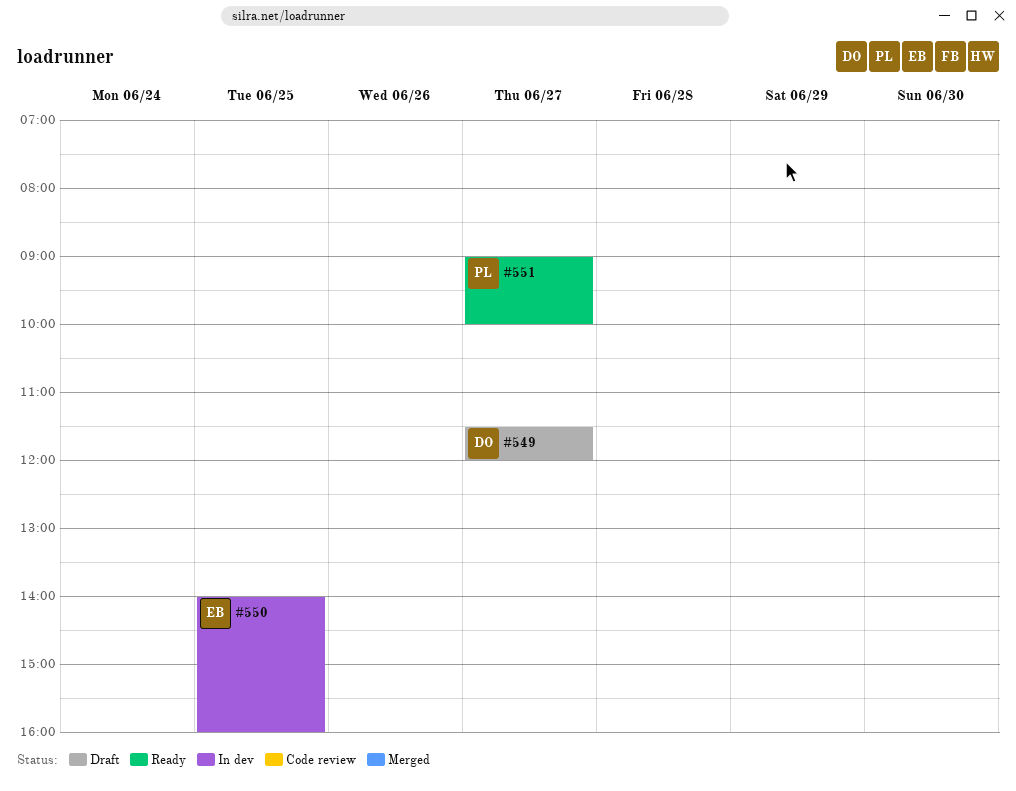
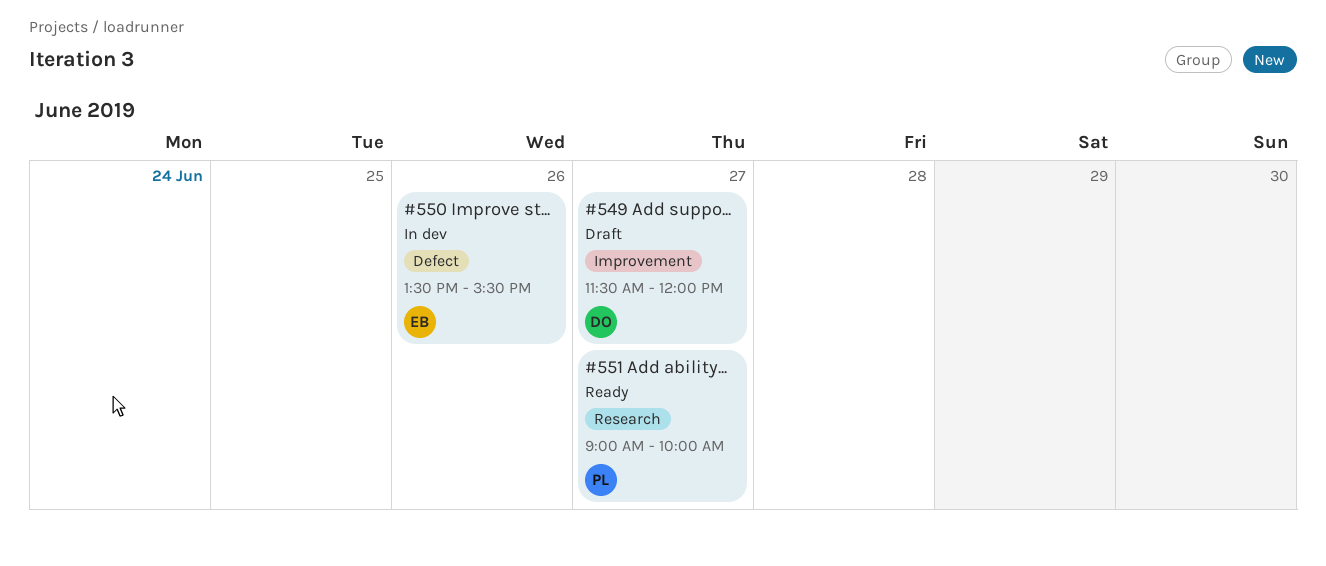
#550, day: Jun 25 -> Jun 26
#550, begins: 14:00 -> 13:30
#550, ends: 16:00 -> 15:30

